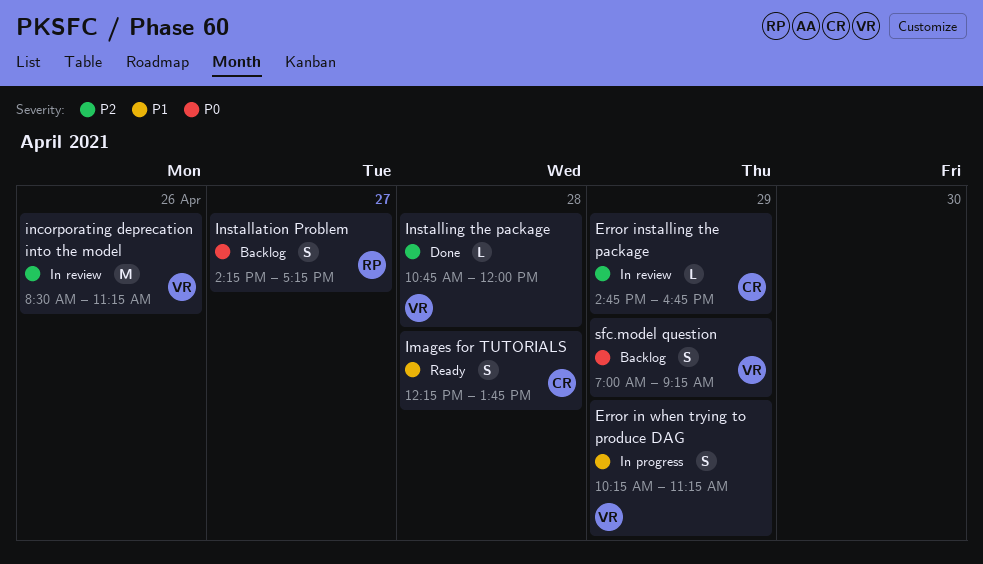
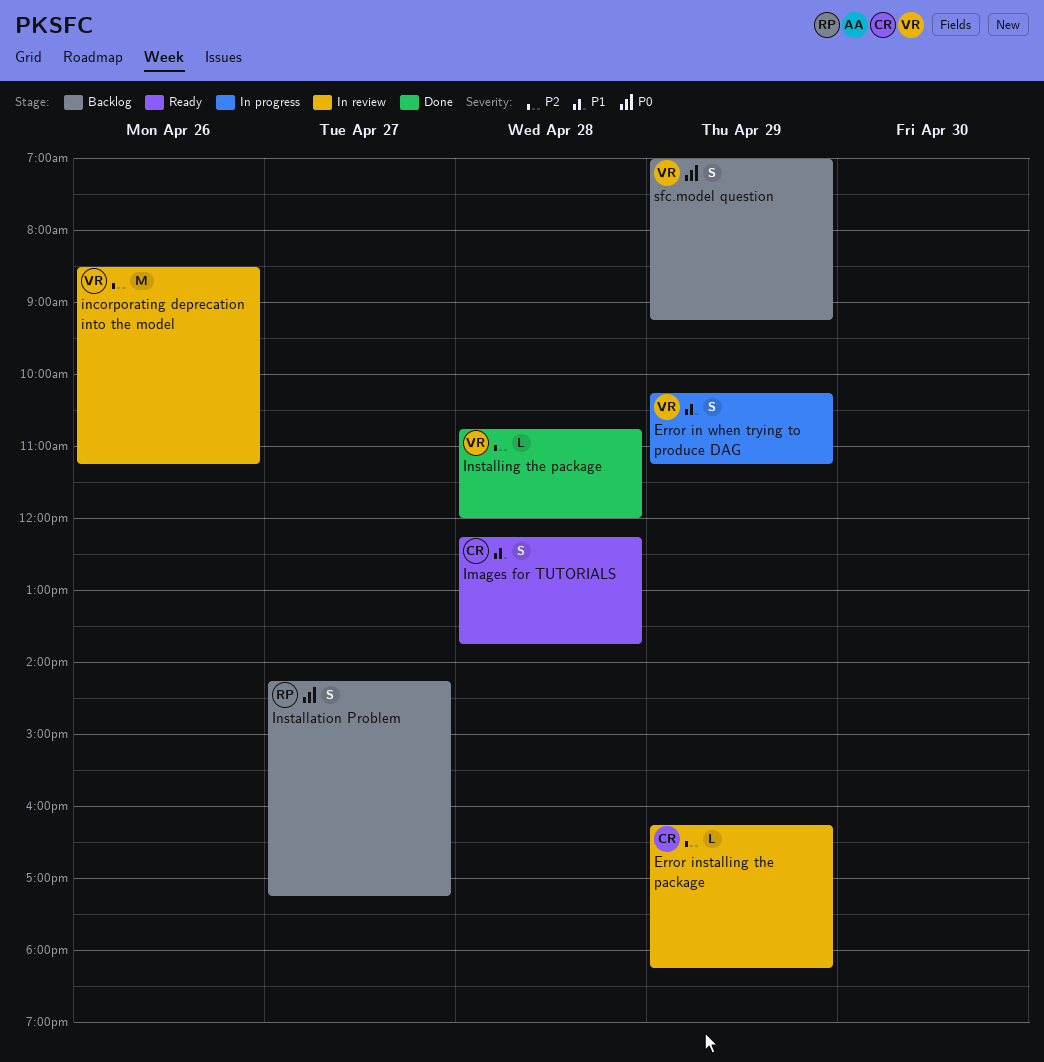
Error installing the package, begins: 14:45 -> 16:15
Error installing the package, ends: 16:45 -> 18:15

